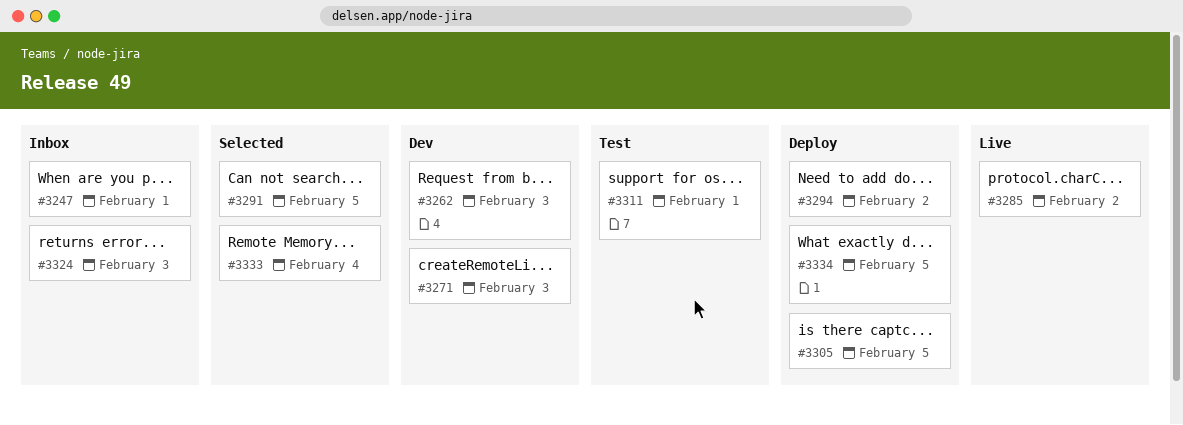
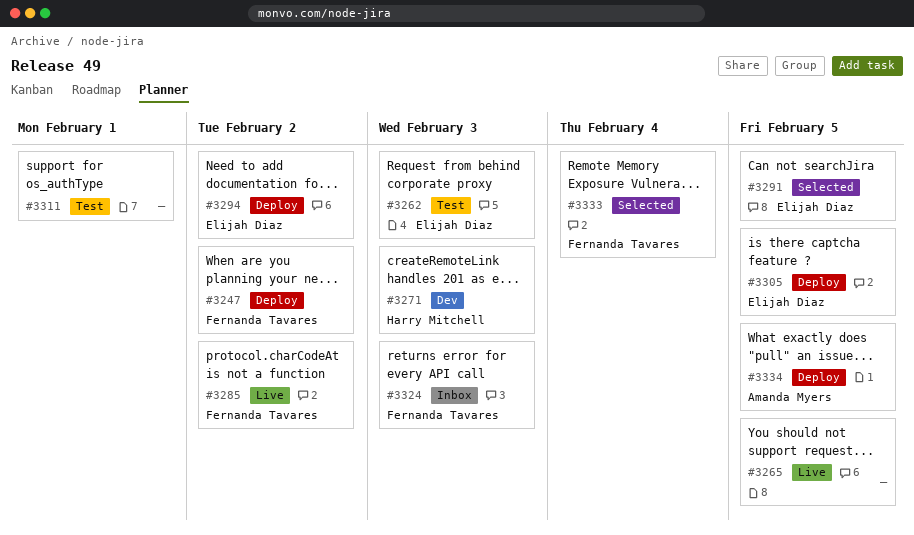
#3247, status: Inbox -> Deploy
#3247, due: Feb 1 -> Feb 2
#3262, status: Dev -> Test
#3265: none -> present

